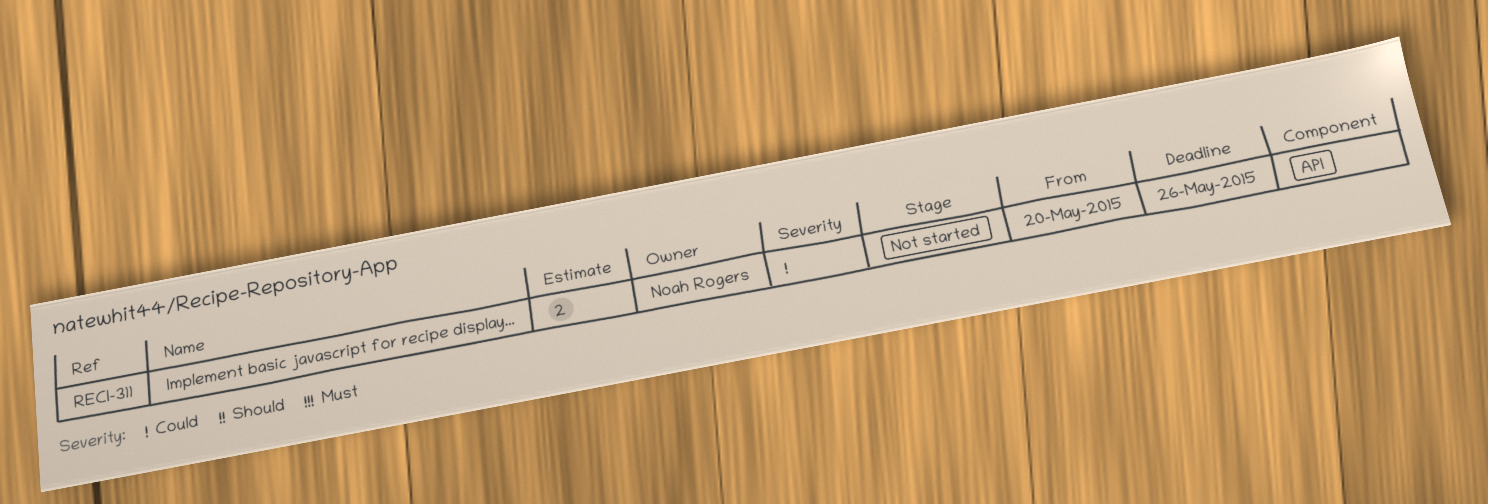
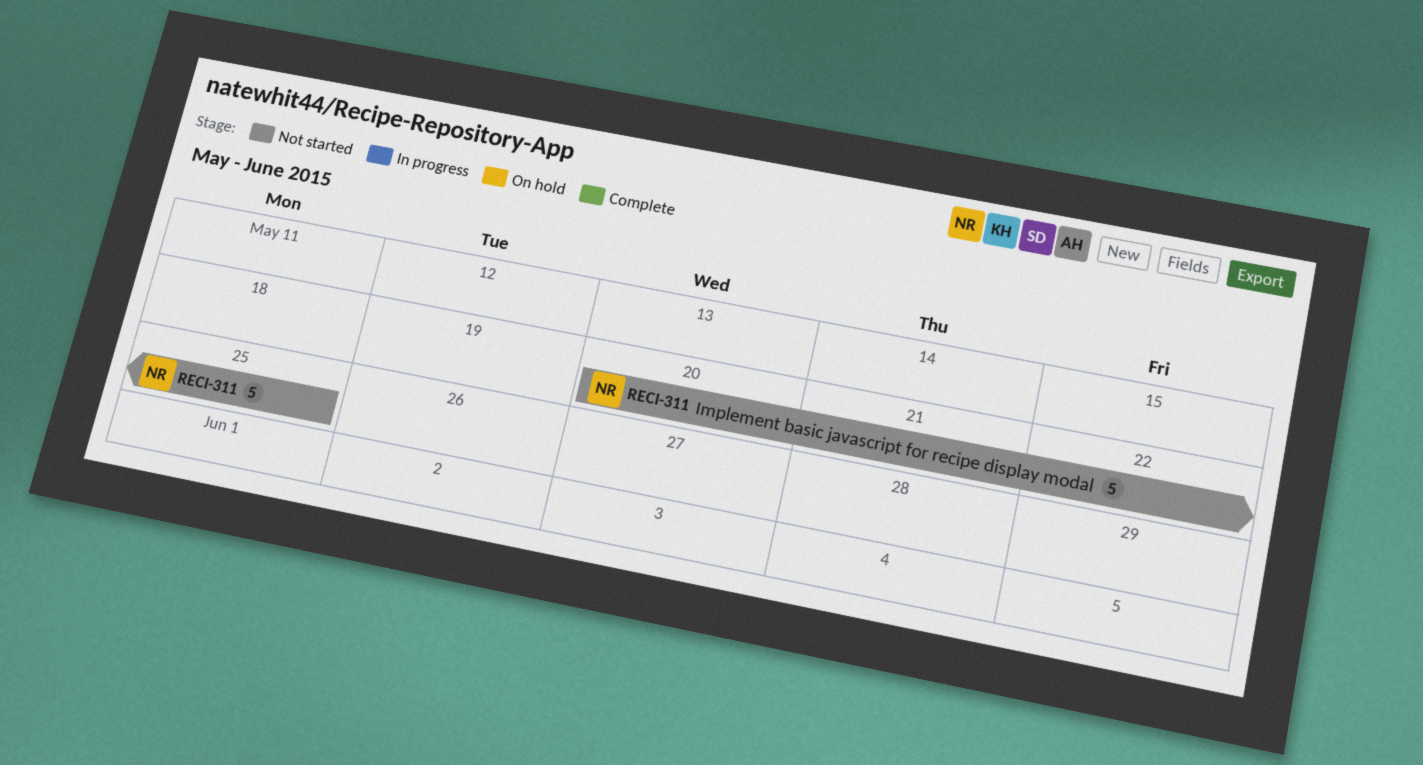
RECI-311, estimate: 2 -> 5
RECI-311, due: May 26 -> May 25

